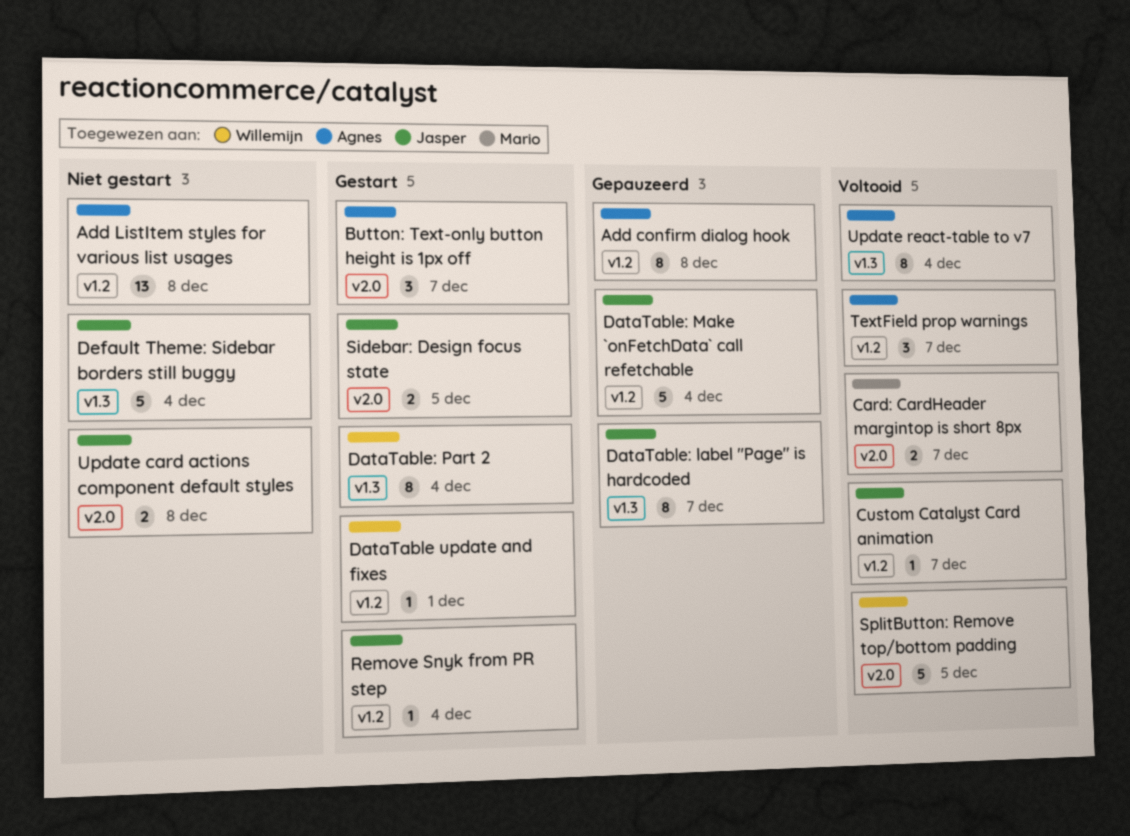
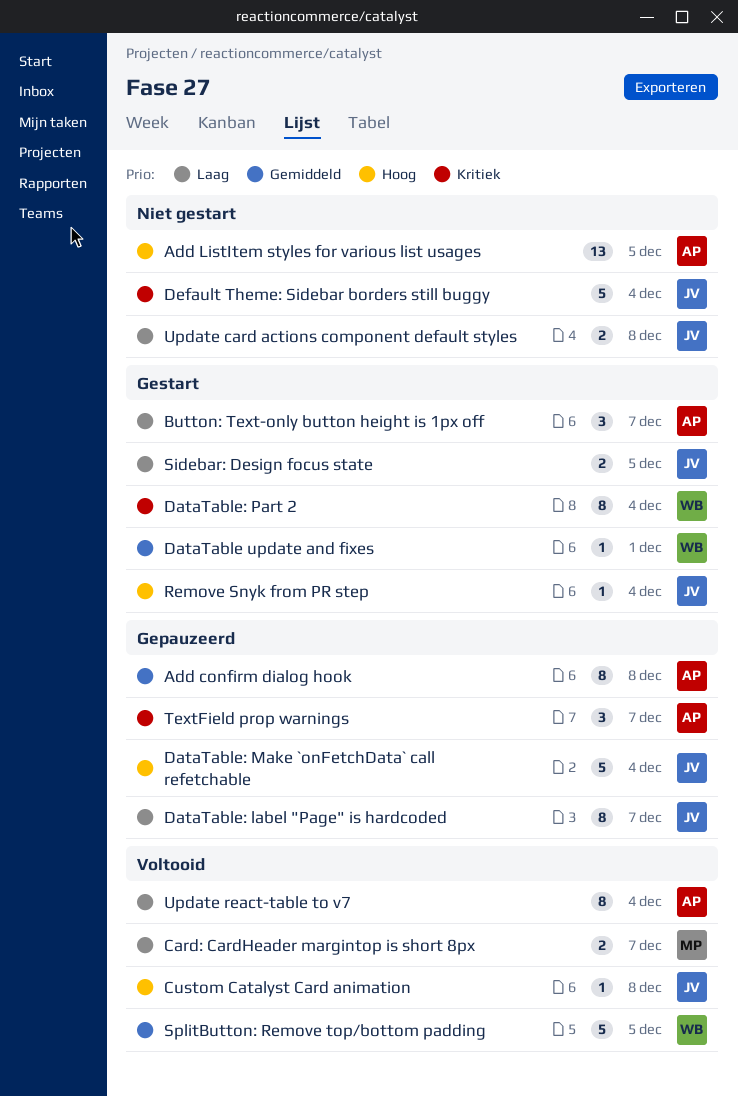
Add ListItem styles for various list usages, due: Dec 8 -> Dec 5
Custom Catalyst Card animation, due: Dec 7 -> Dec 8
TextField prop warnings, status: Voltooid -> Gepauzeerd

